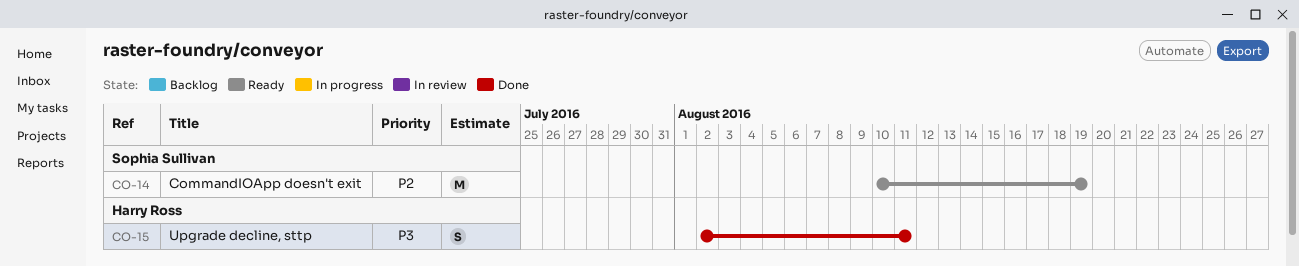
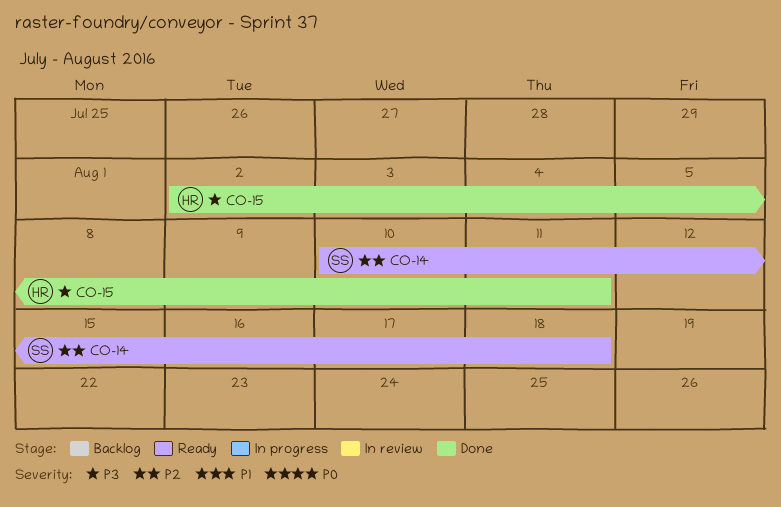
CO-14, due: Aug 19 -> Aug 18

